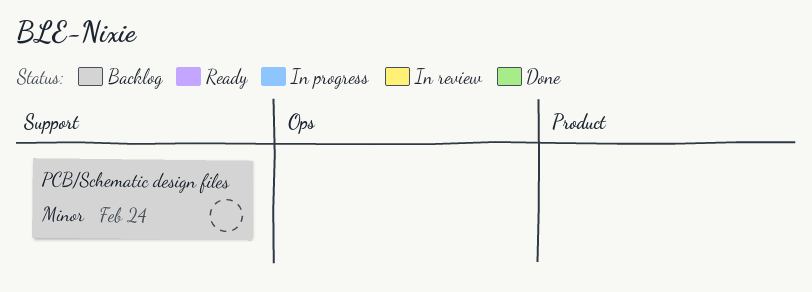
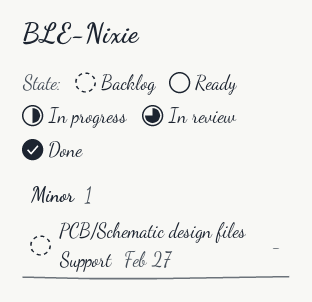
PCB/Schematic design files, due: Feb 24 -> Feb 27

